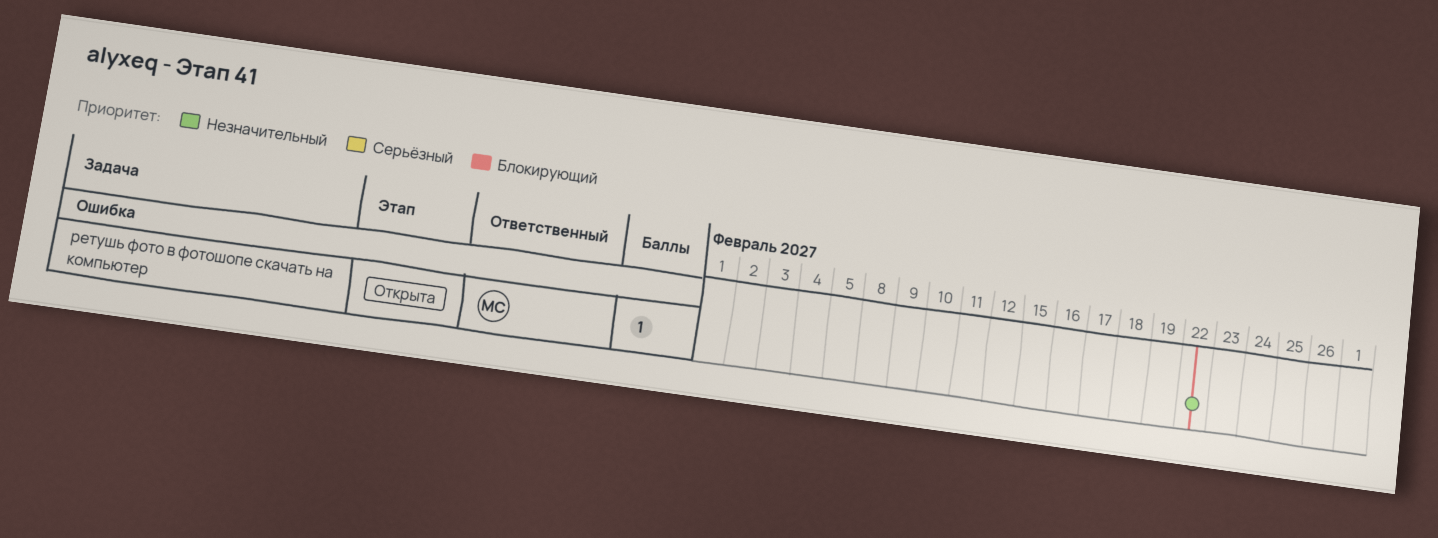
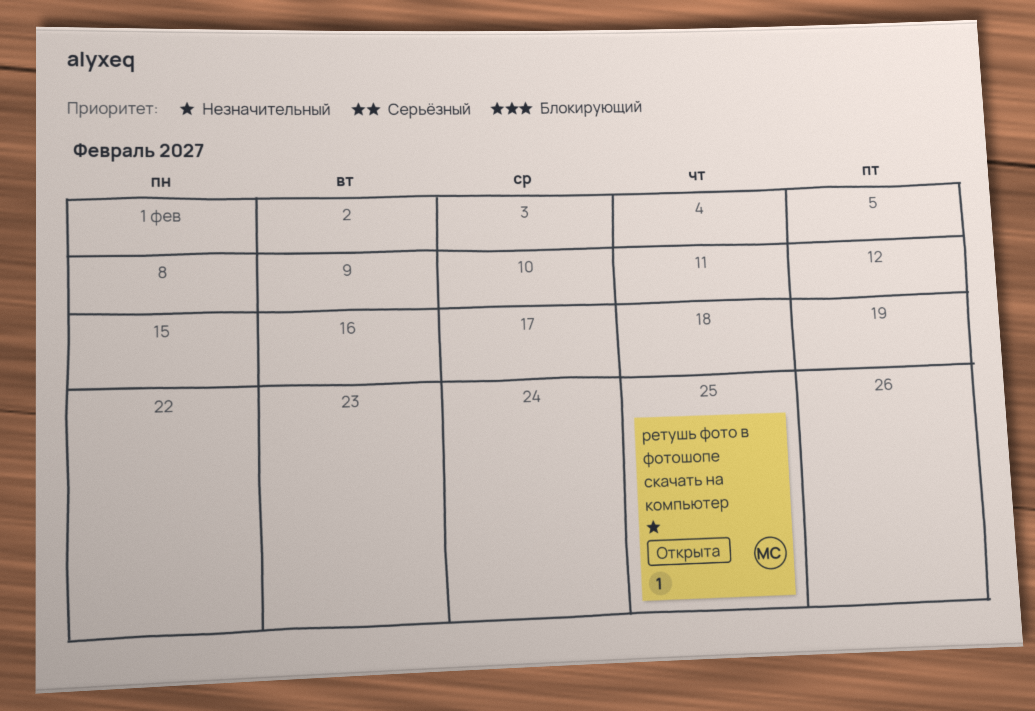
ретушь фото в фотошопе скачать на компьютер, due: Feb 22 -> Feb 25

